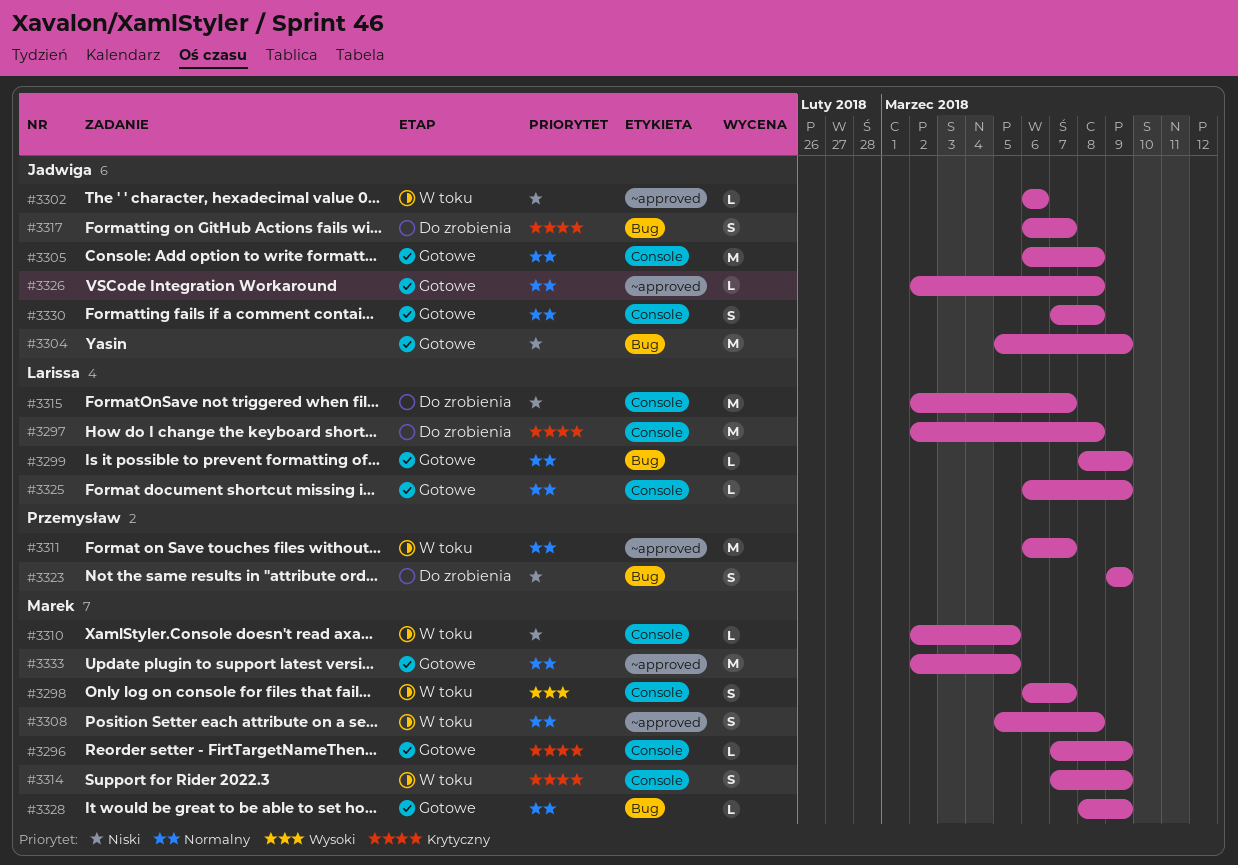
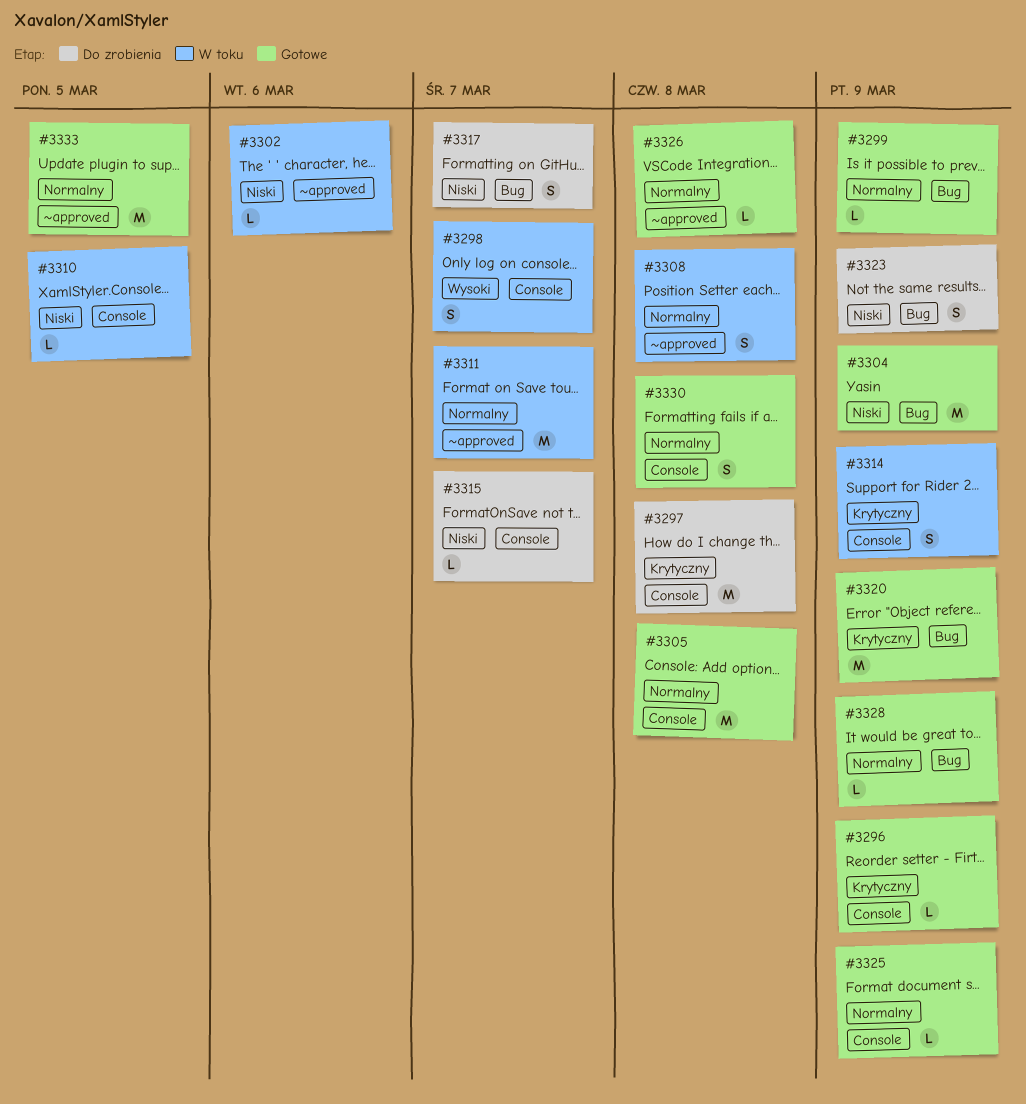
#3315, estimate: M -> L
#3317, priority: Krytyczny -> Niski
#3320: none -> present

